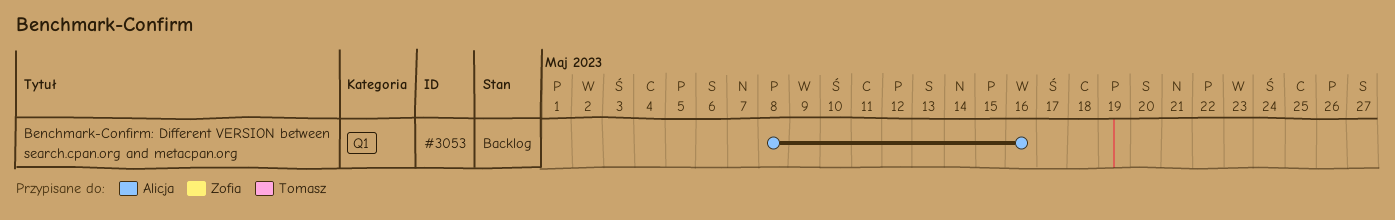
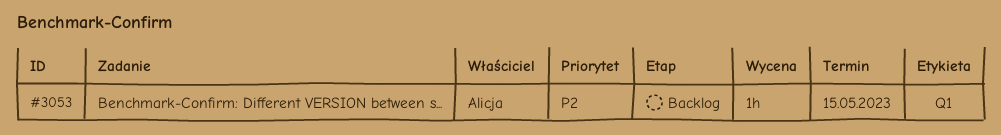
#3053, due: May 16 -> May 15

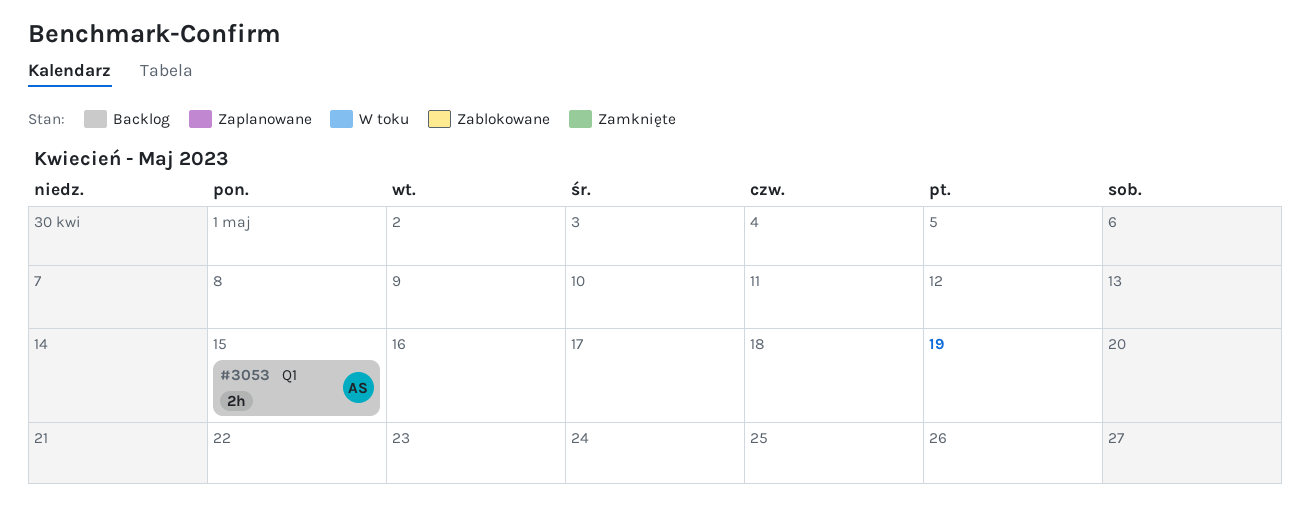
#3053, estimate: 1h -> 2h

